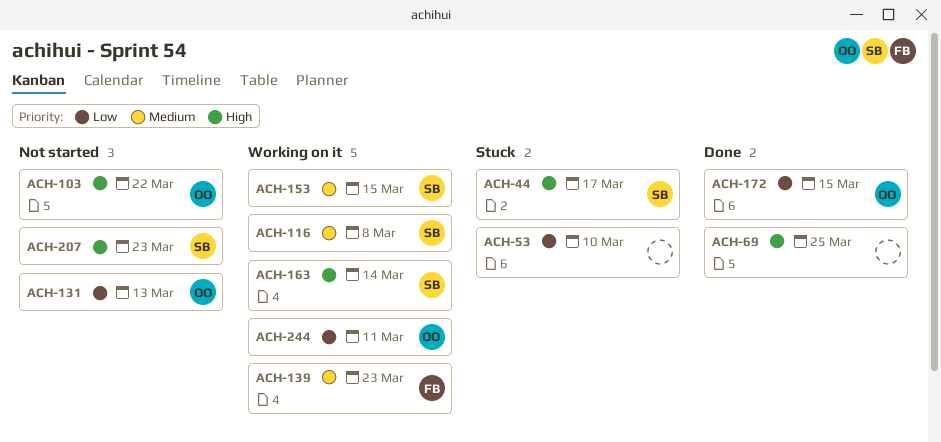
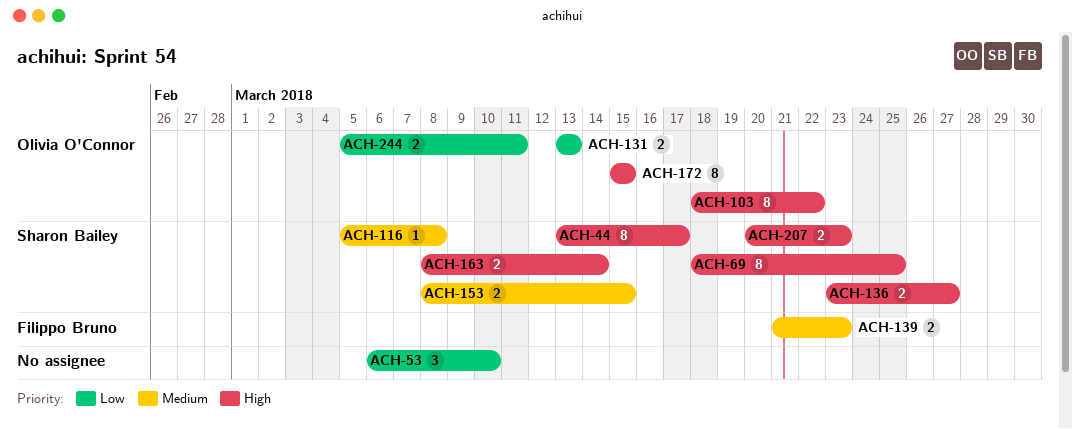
ACH-69, owner: none -> Sharon Bailey
ACH-136: none -> present
ACH-172, priority: Low -> High

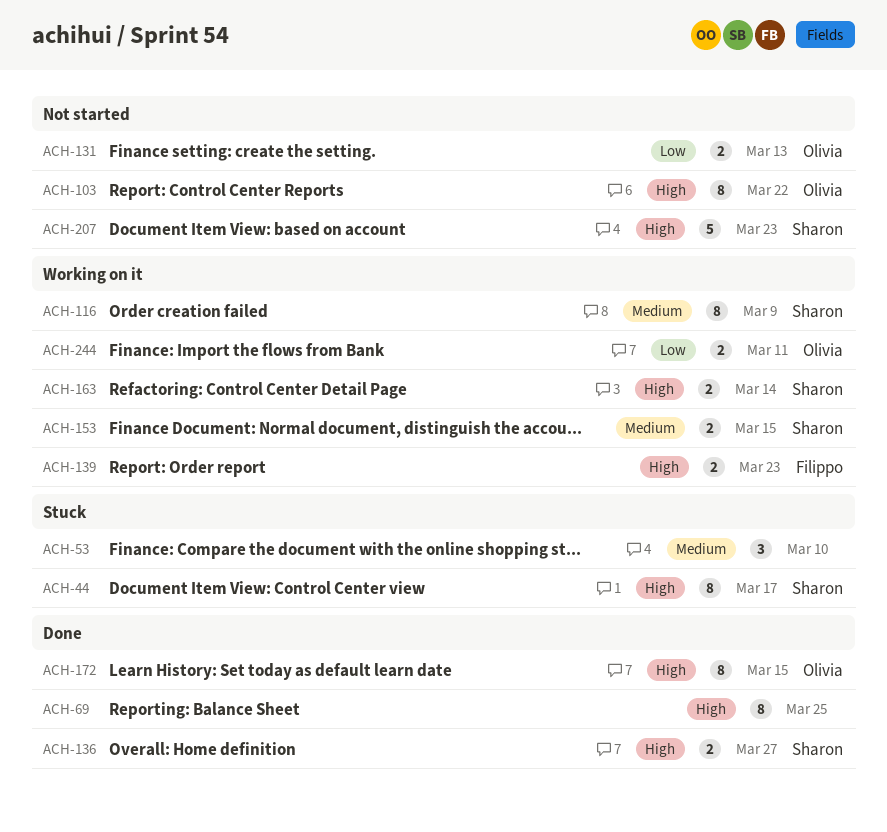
ACH-53, priority: Low -> Medium
ACH-69, owner: Sharon Bailey -> none
ACH-116, estimate: 1 -> 8
ACH-116, due: Mar 8 -> Mar 9
ACH-139, priority: Medium -> High
ACH-207, estimate: 2 -> 5

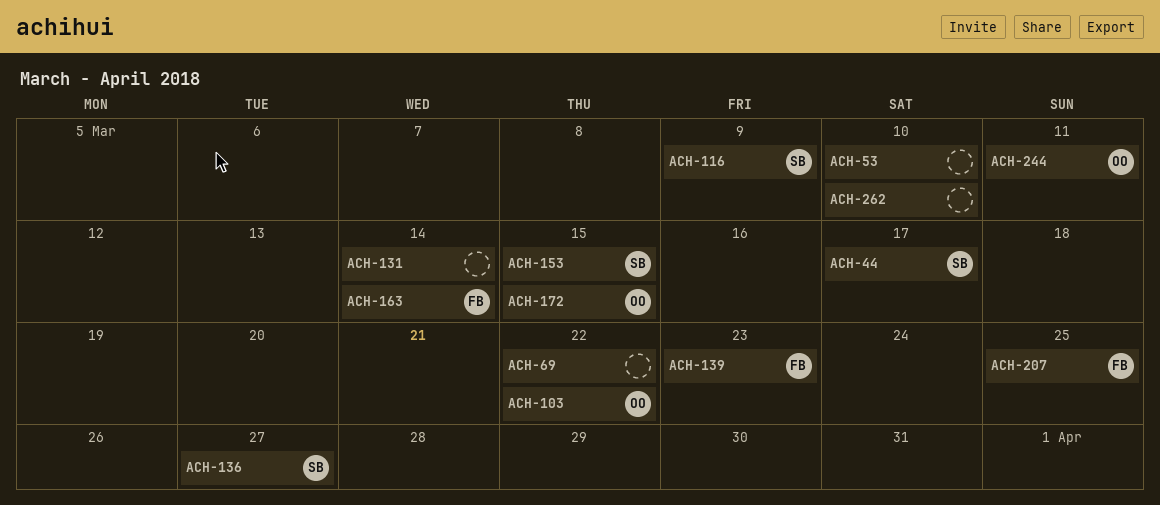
ACH-69, due: Mar 25 -> Mar 22
ACH-131, owner: Olivia -> none
ACH-131, due: Mar 13 -> Mar 14
ACH-163, owner: Sharon -> Filippo
ACH-207, owner: Sharon -> Filippo
ACH-207, due: Mar 23 -> Mar 25
ACH-262: none -> present

